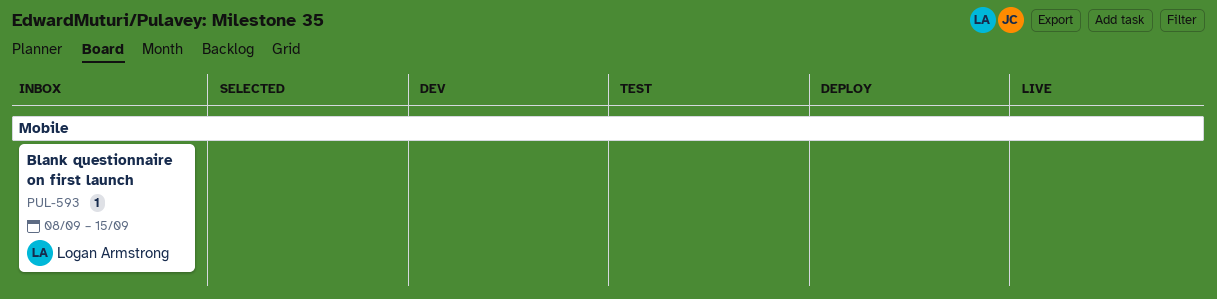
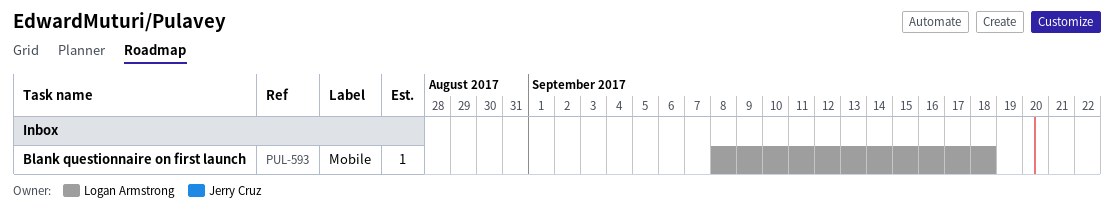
PUL-593, due: Sep 15 -> Sep 18

